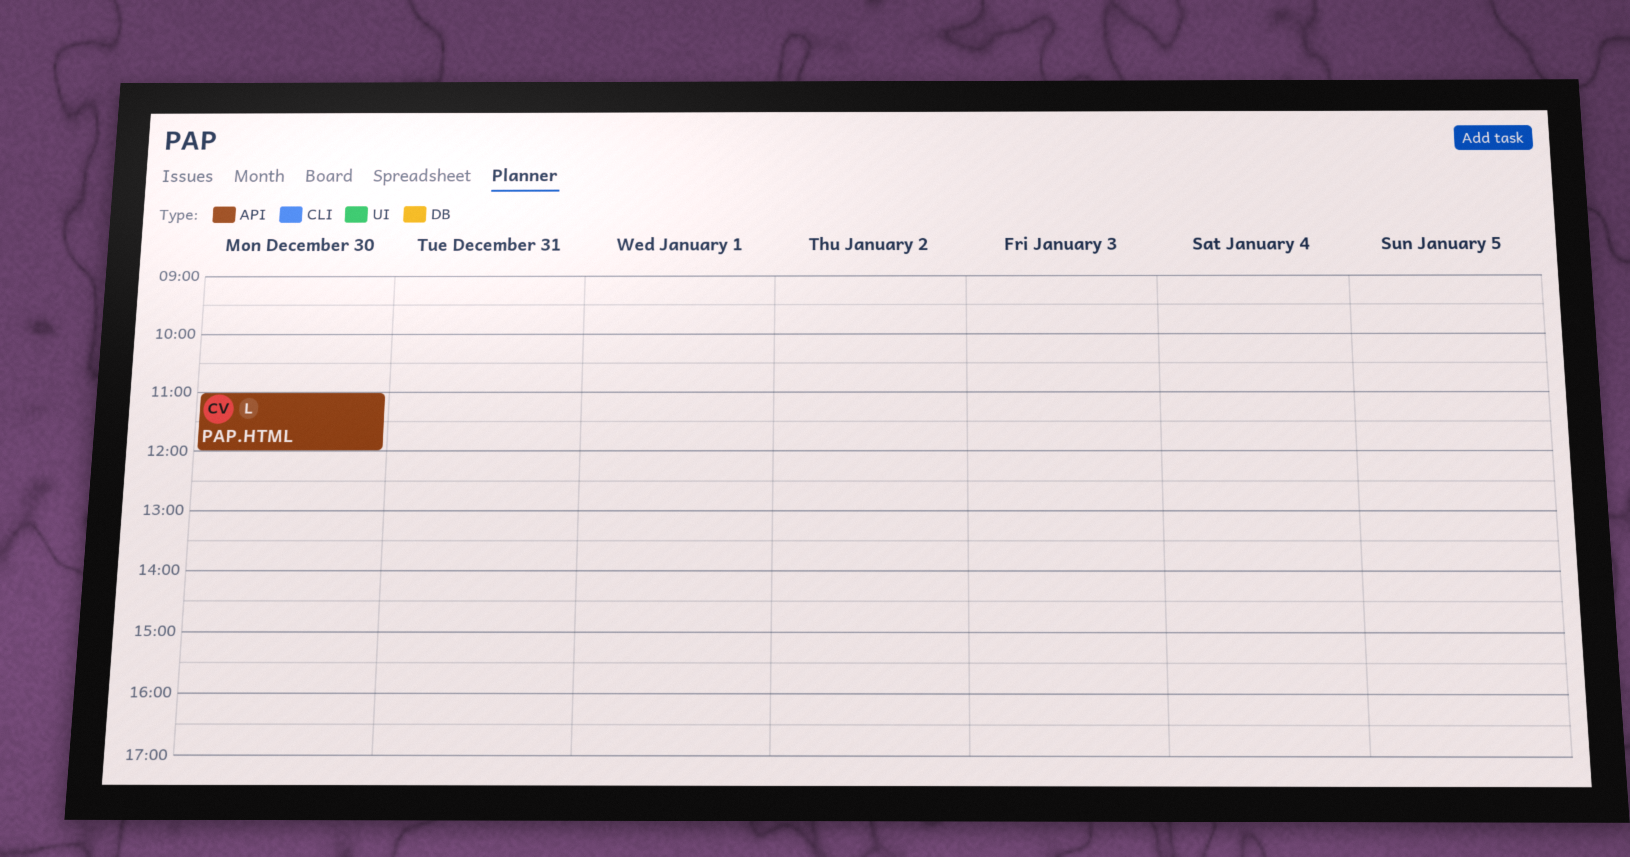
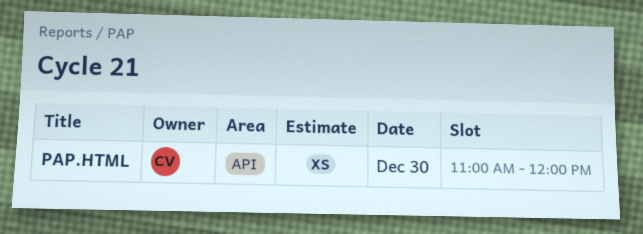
PAP.HTML, estimate: L -> XS

